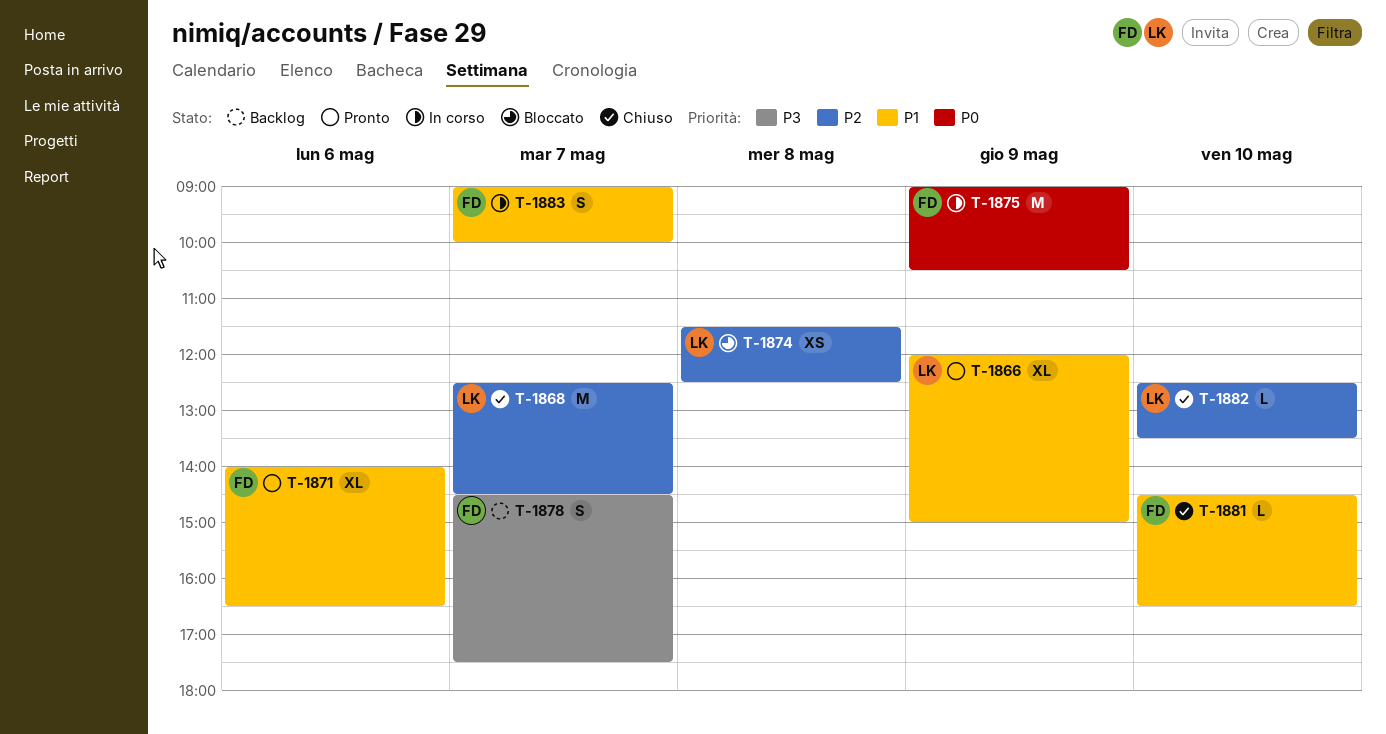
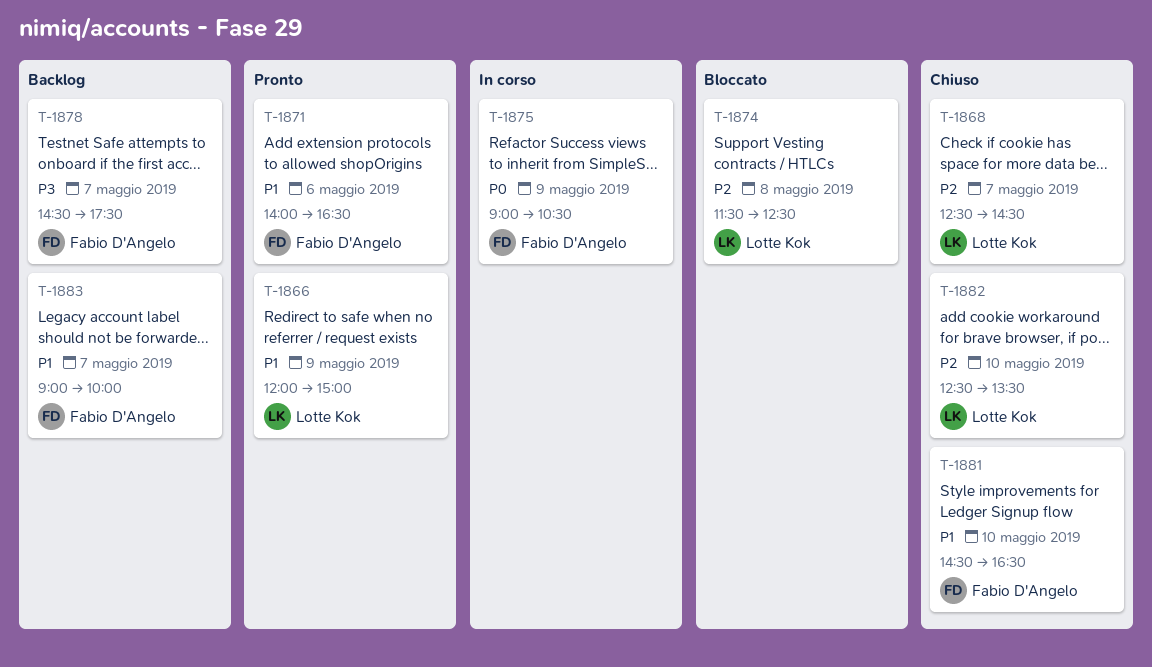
T-1883, status: In corso -> Backlog

